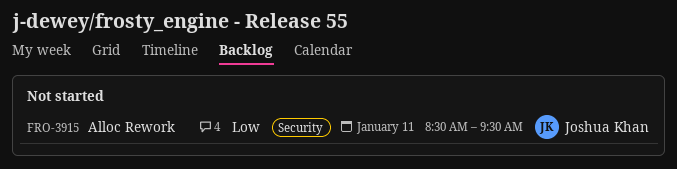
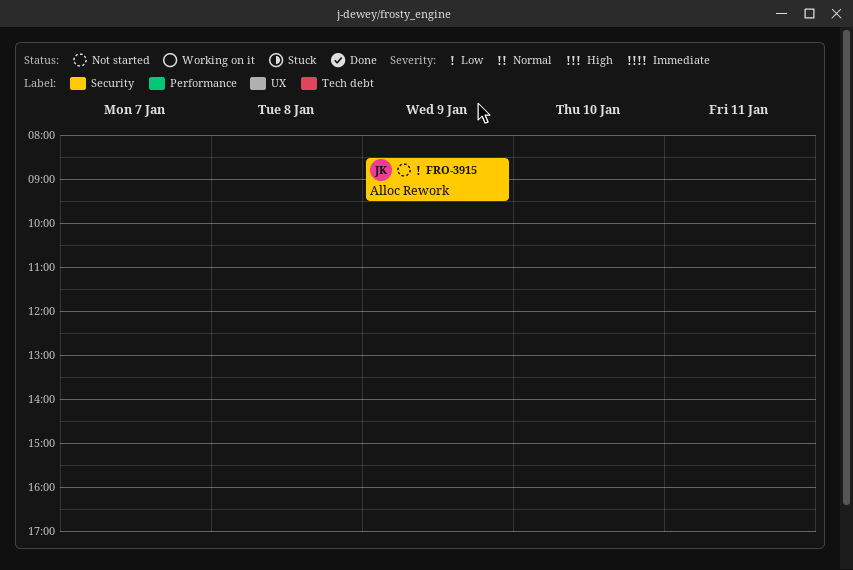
FRO-3915, day: Jan 11 -> Jan 9

